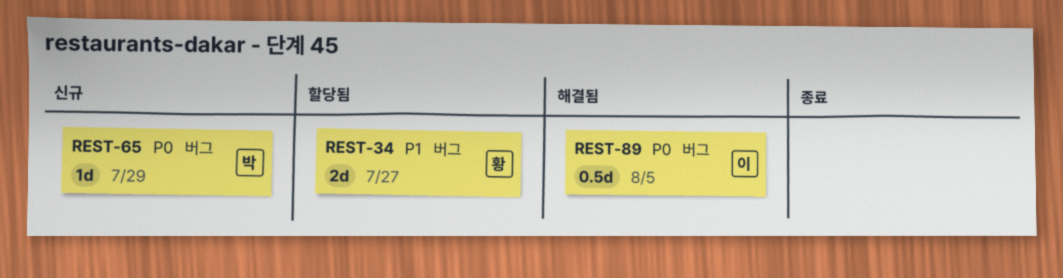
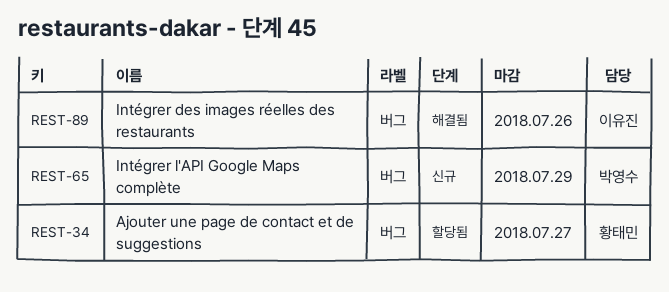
REST-89, due: Aug 5 -> Jul 26

